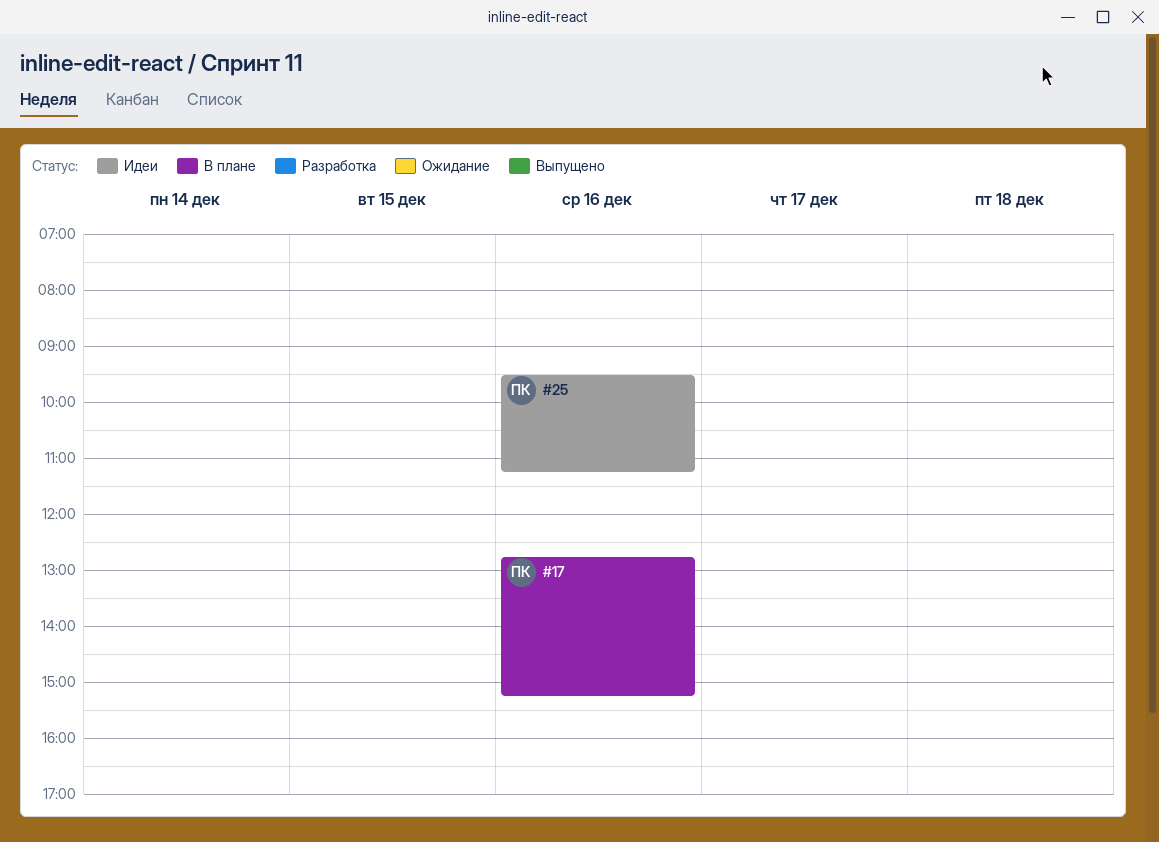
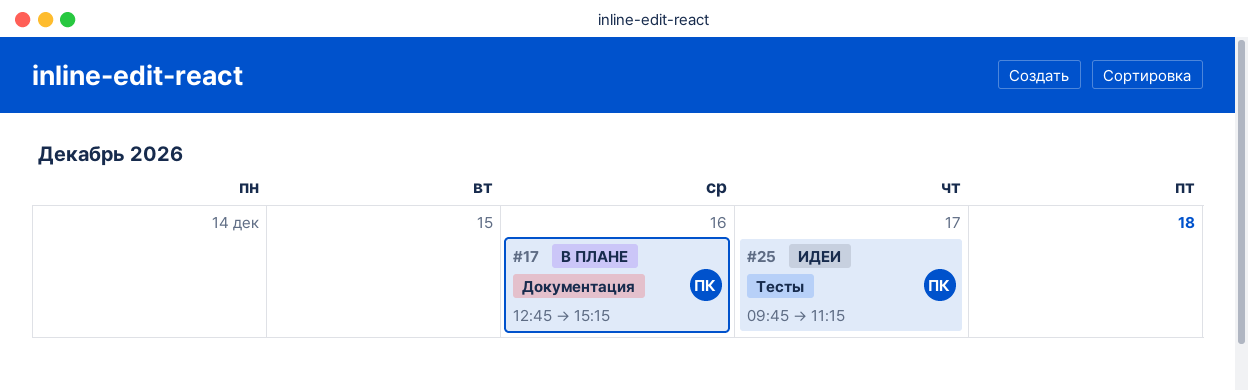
#25, day: Dec 16 -> Dec 17
#25, begins: 09:30 -> 09:45

